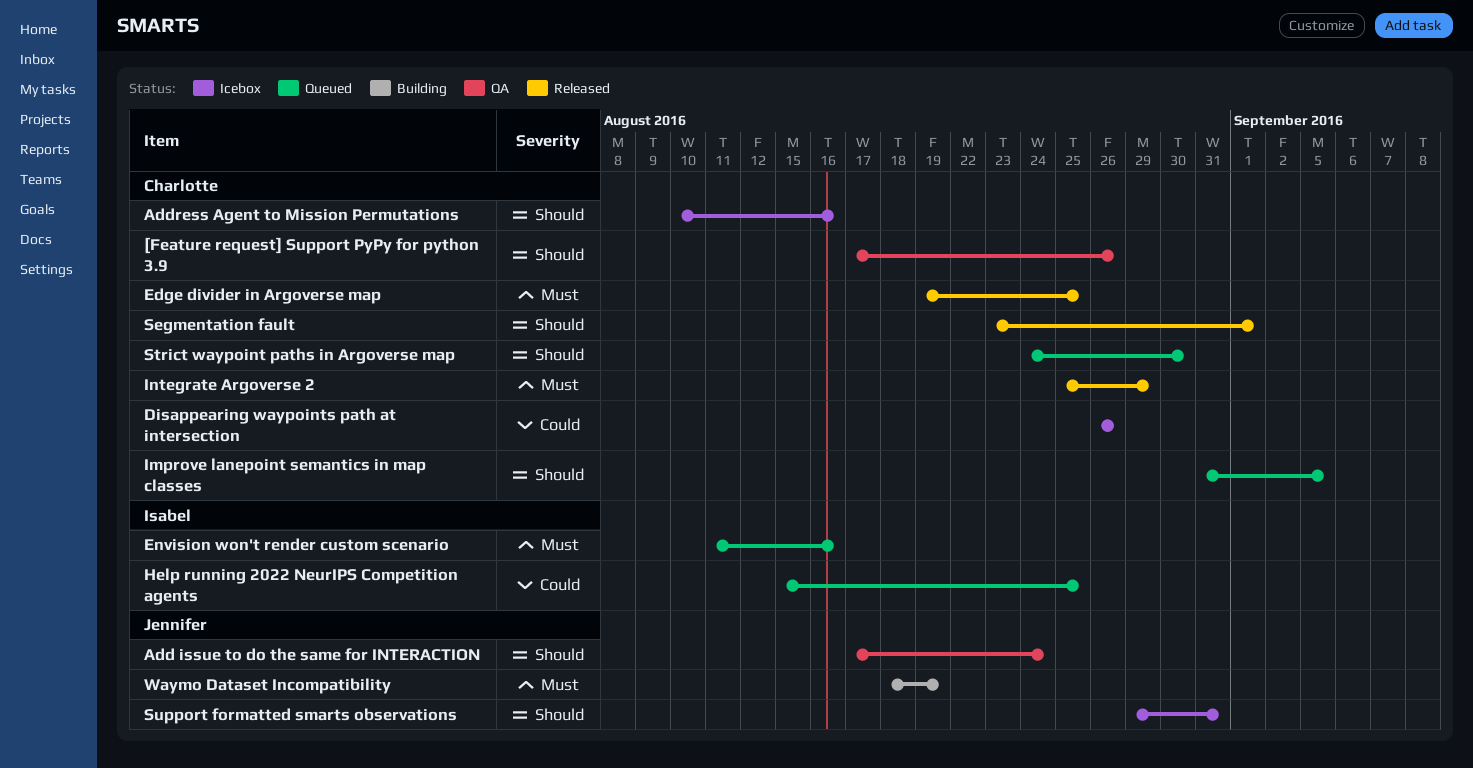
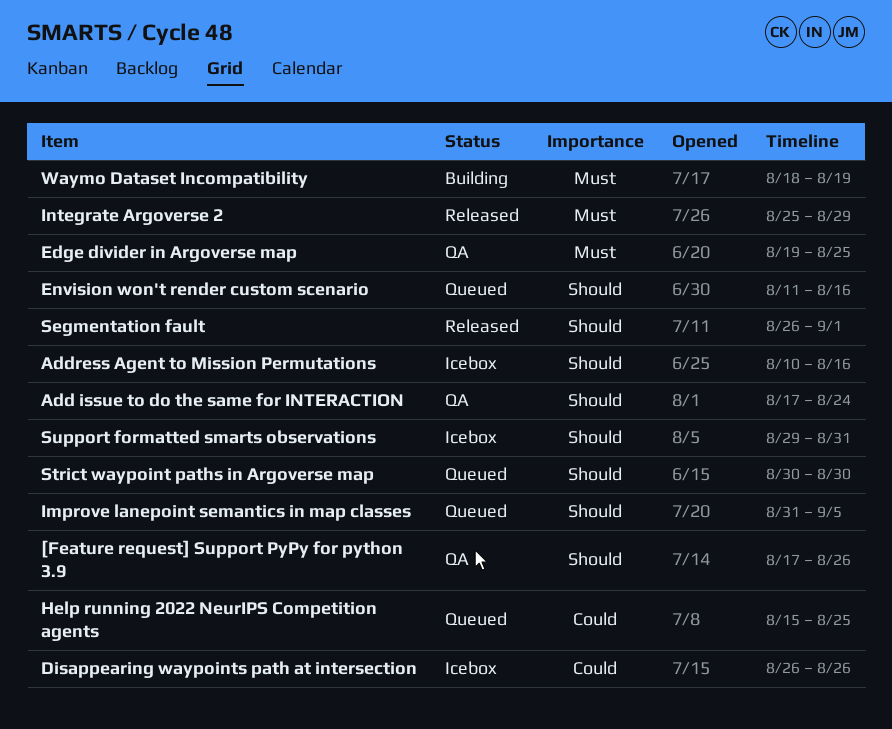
Edge divider in Argoverse map, status: Released -> QA
Envision won't render custom scenario, priority: Must -> Should
Segmentation fault, start: Aug 23 -> Aug 26
Strict waypoint paths in Argoverse map, start: Aug 24 -> Aug 30

